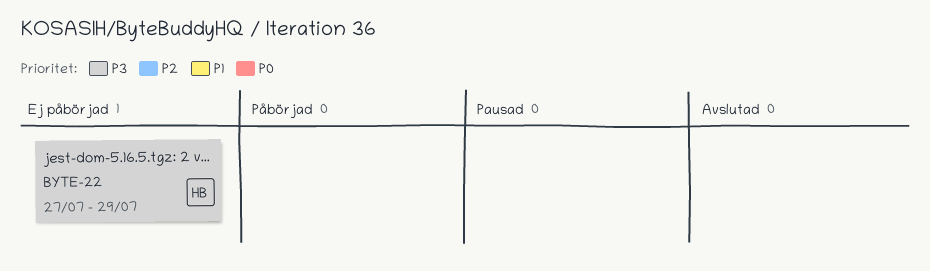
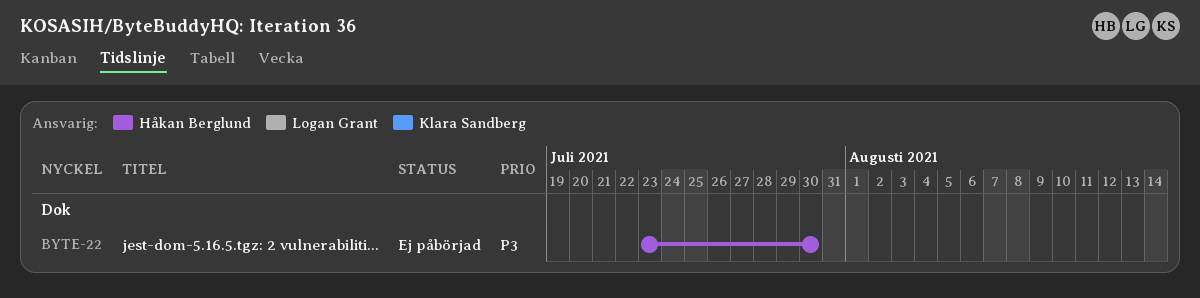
BYTE-22, start: Jul 27 -> Jul 23
BYTE-22, due: Jul 29 -> Jul 30

